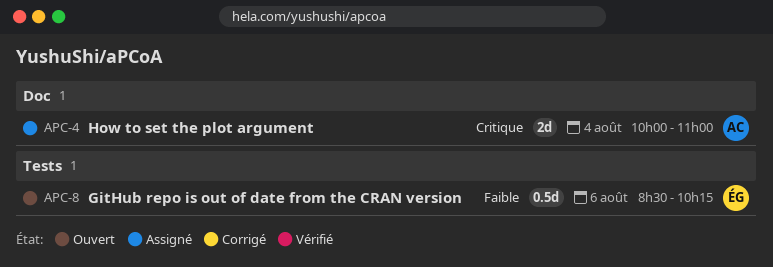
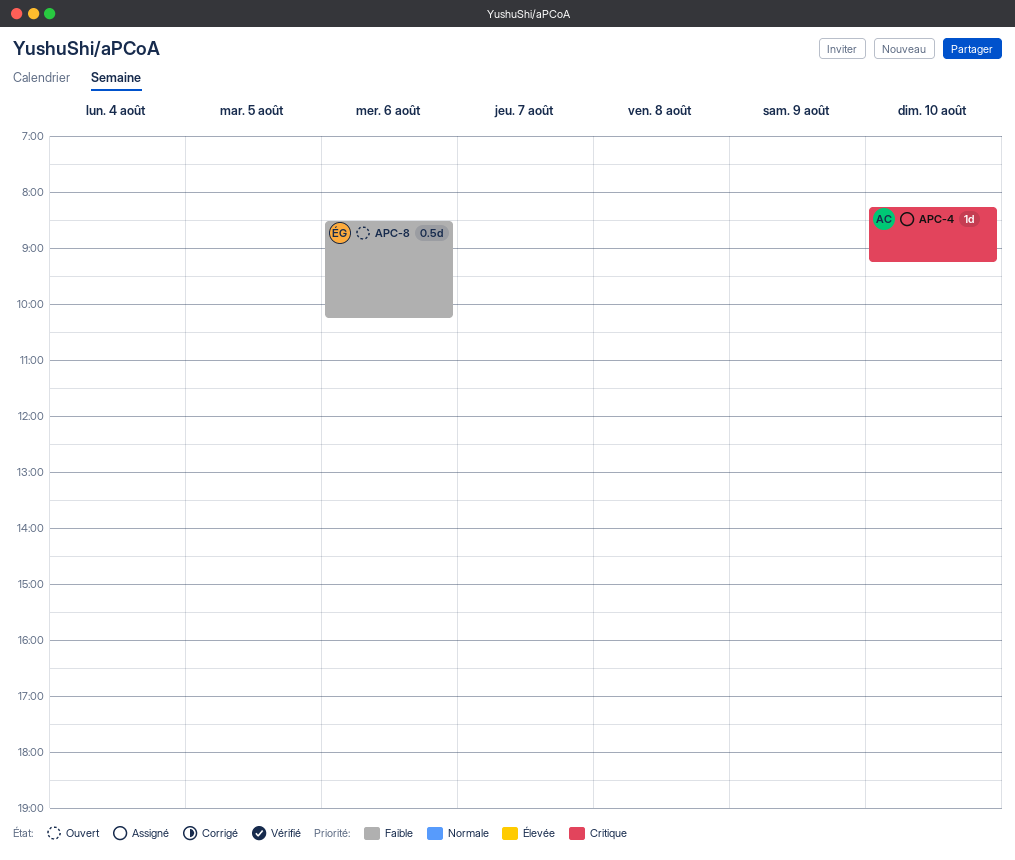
APC-4, estimate: 2d -> 1d
APC-4, day: Aug 4 -> Aug 10
APC-4, begins: 10:00 -> 08:15
APC-4, ends: 11:00 -> 09:15

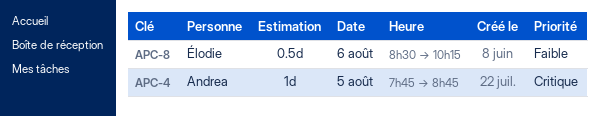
APC-4, day: Aug 10 -> Aug 5
APC-4, begins: 08:15 -> 07:45
APC-4, ends: 09:15 -> 08:45

